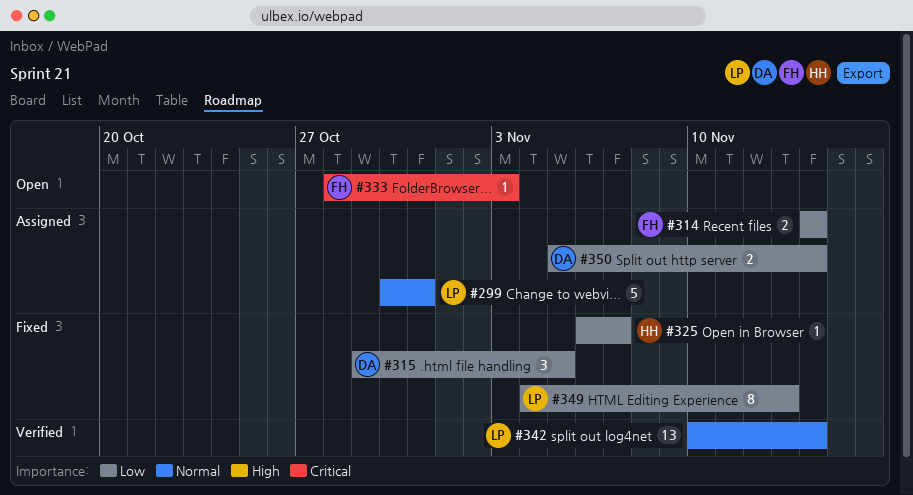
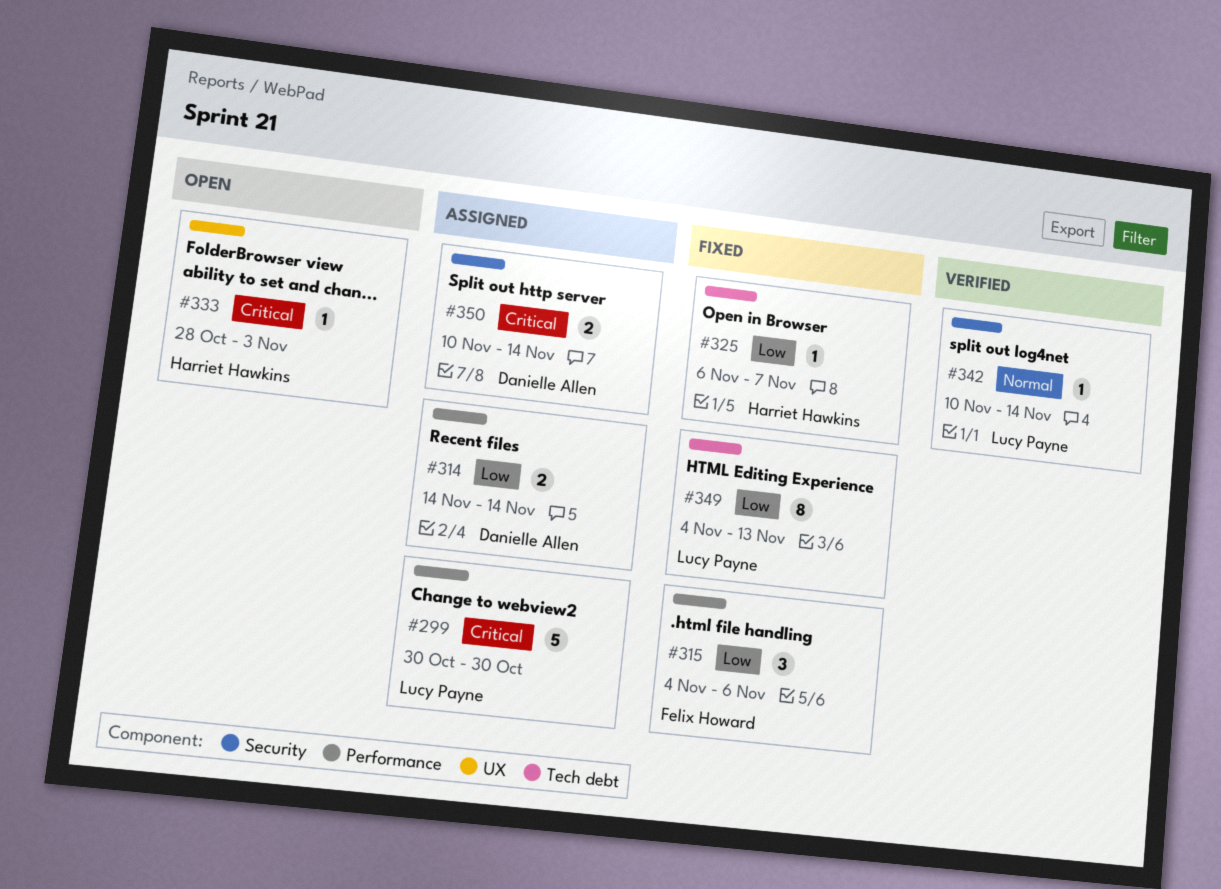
#299, priority: Normal -> Critical
#299, due: Oct 31 -> Oct 30
#314, owner: Felix Howard -> Danielle Allen
#315, owner: Danielle Allen -> Felix Howard
#315, start: Oct 29 -> Nov 4
#315, due: Nov 5 -> Nov 6
#333, owner: Felix Howard -> Harriet Hawkins
#342, estimate: 13 -> 1
#350, priority: Low -> Critical
#350, start: Nov 5 -> Nov 10

